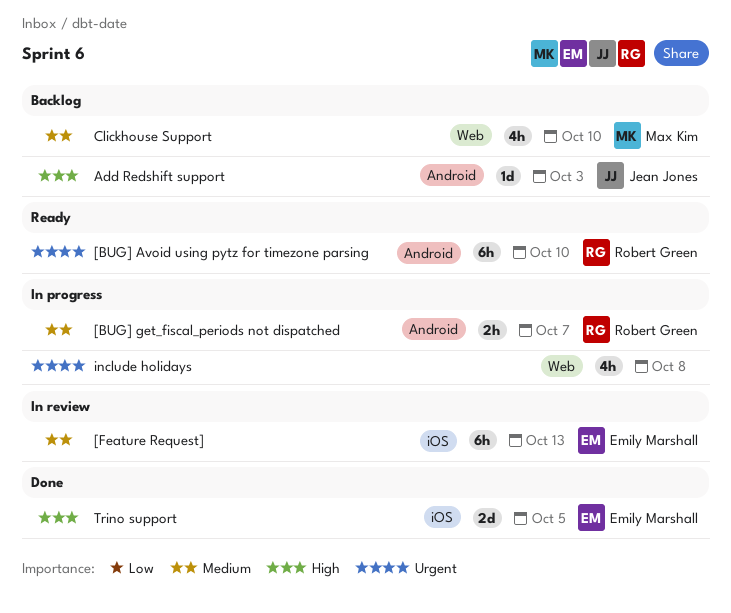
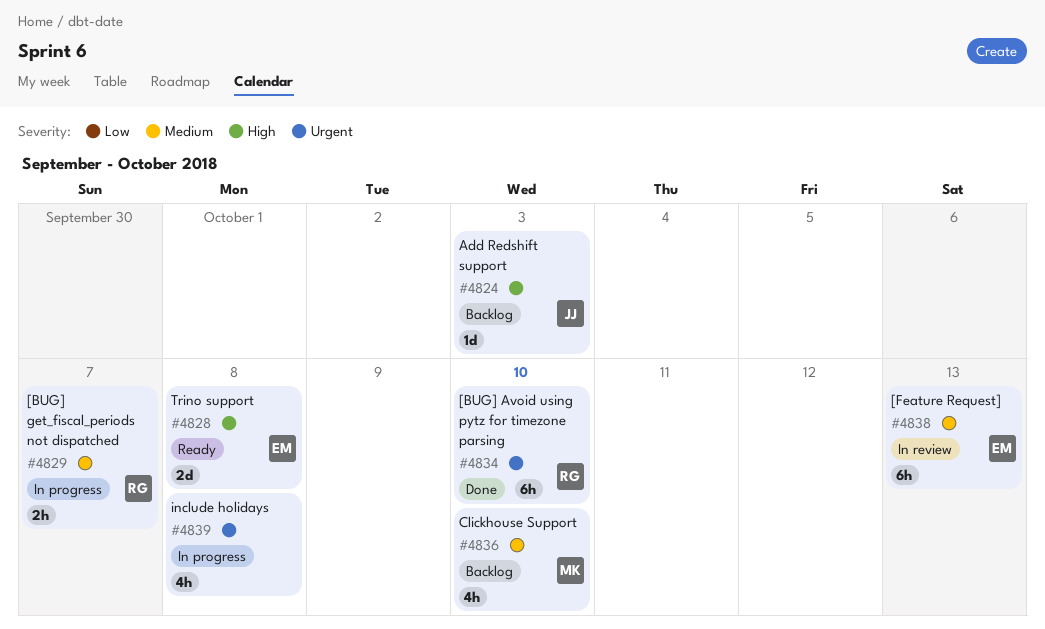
[BUG] Avoid using pytz for timezone parsing, status: Ready -> Done
Trino support, status: Done -> Ready
Trino support, due: Oct 5 -> Oct 8

